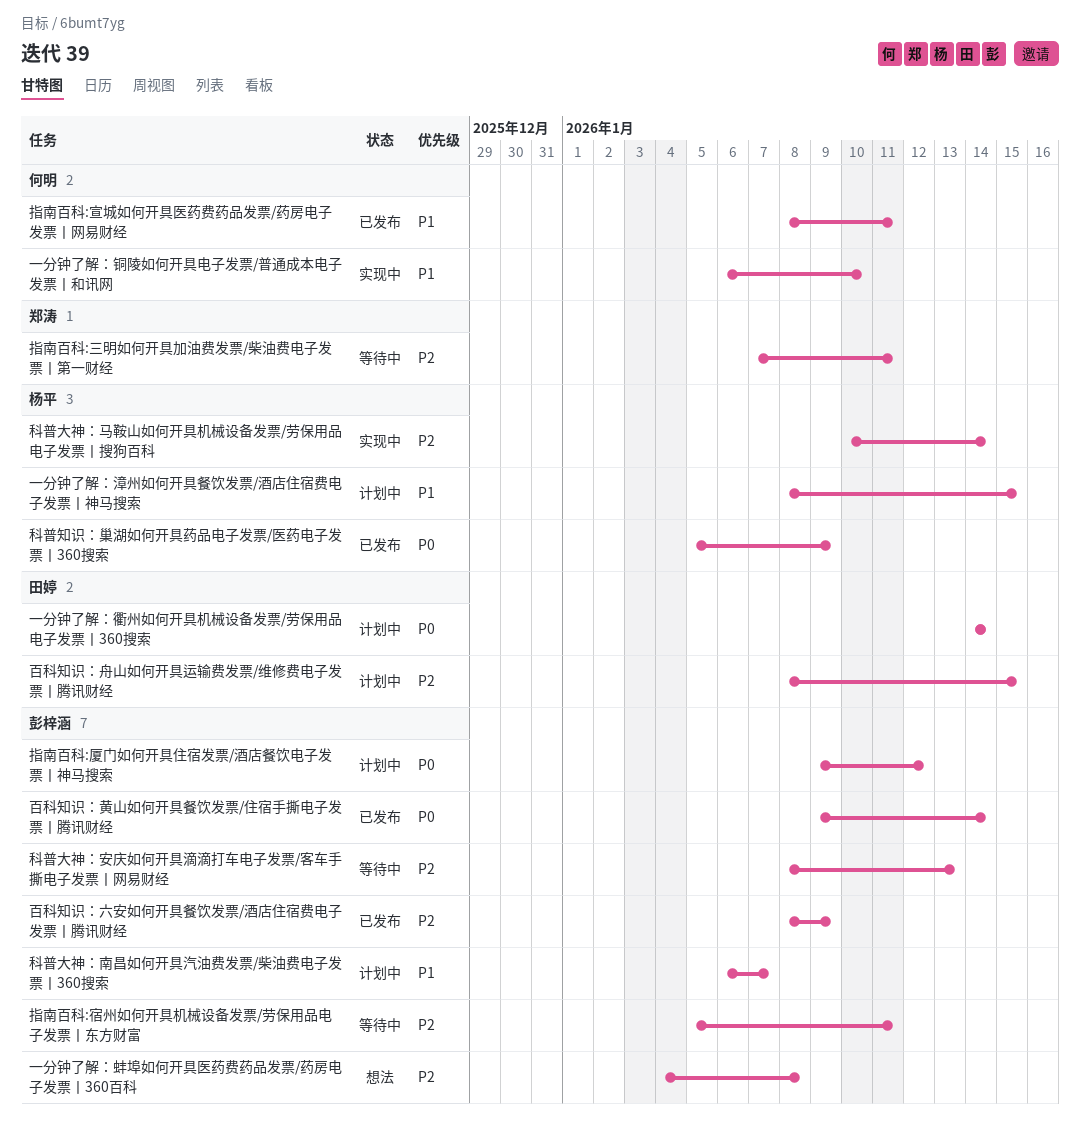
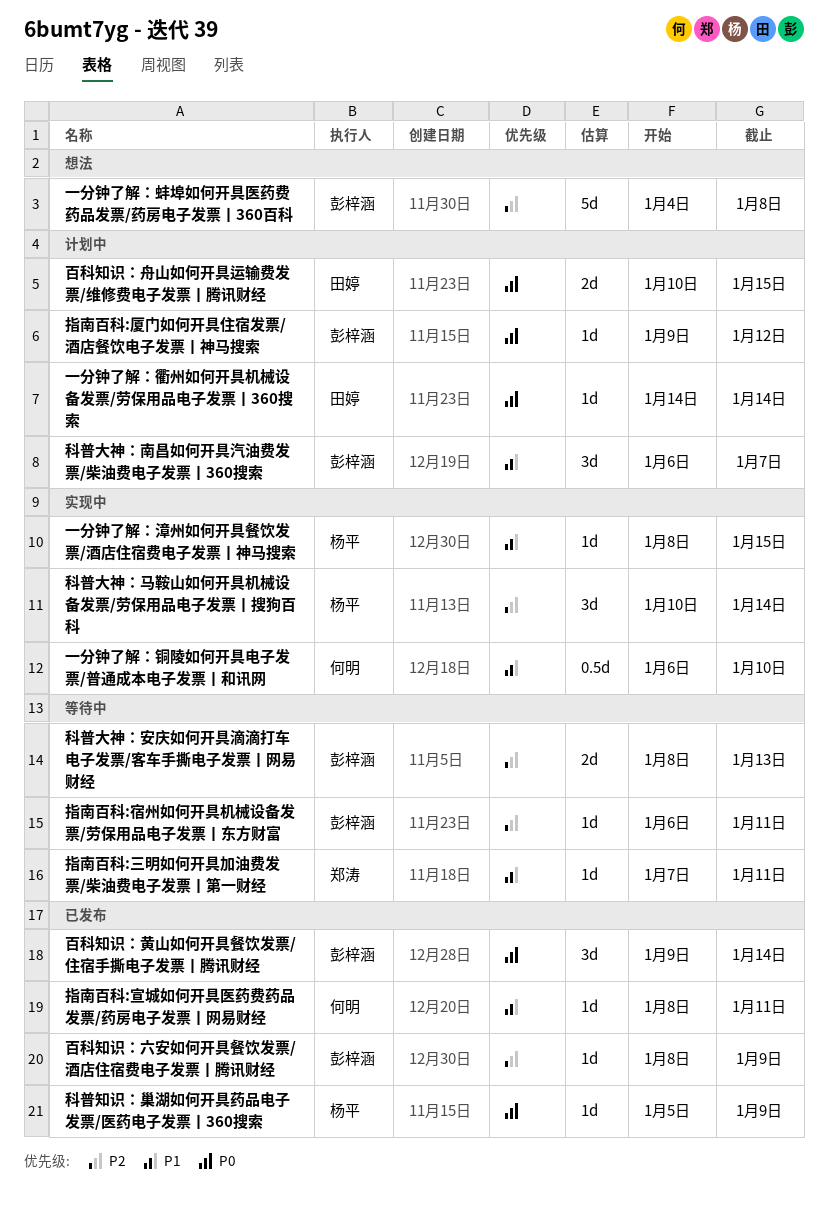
一分钟了解：漳州如何开具餐饮发票/酒店住宿费电子发票丨神马搜索, status: 计划中 -> 实现中
指南百科:三明如何开具加油费发票/柴油费电子发票丨第一财经, priority: P2 -> P1
指南百科:宿州如何开具机械设备发票/劳保用品电子发票丨东方财富, start: Jan 5 -> Jan 6
百科知识：舟山如何开具运输费发票/维修费电子发票丨腾讯财经, priority: P2 -> P0
百科知识：舟山如何开具运输费发票/维修费电子发票丨腾讯财经, start: Jan 8 -> Jan 10

